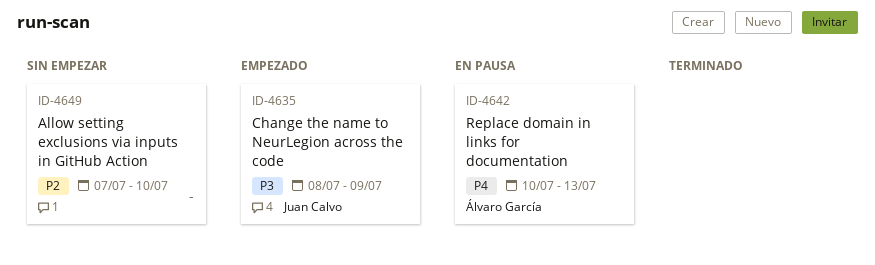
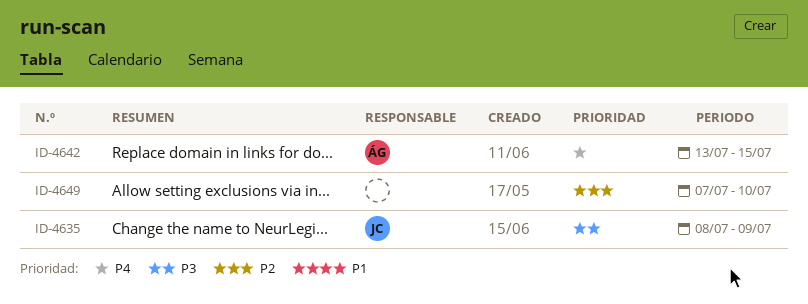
ID-4642, start: Jul 10 -> Jul 13
ID-4642, due: Jul 13 -> Jul 15

